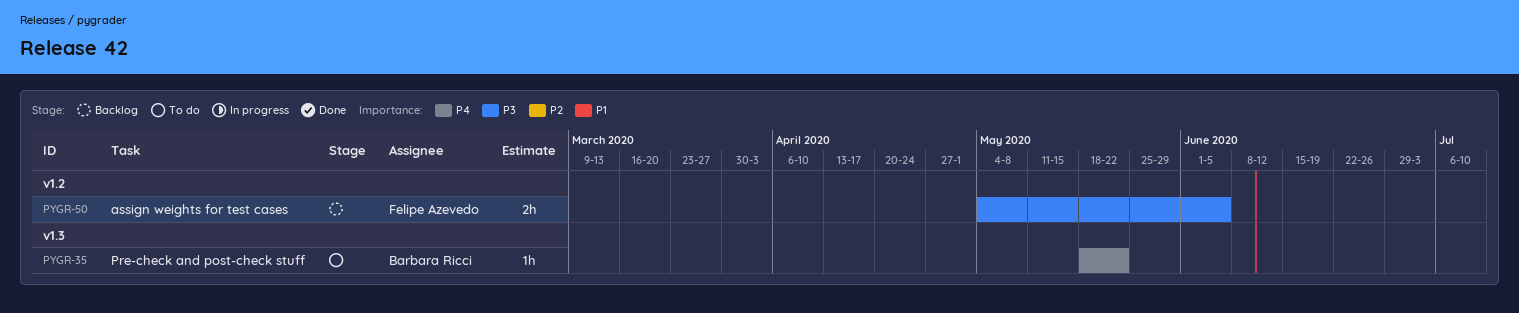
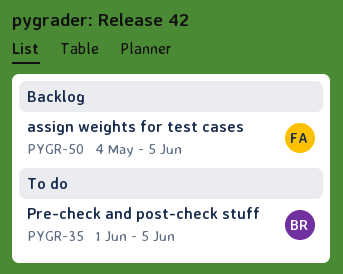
PYGR-35, start: May 18 -> Jun 1
PYGR-35, due: May 22 -> Jun 5

